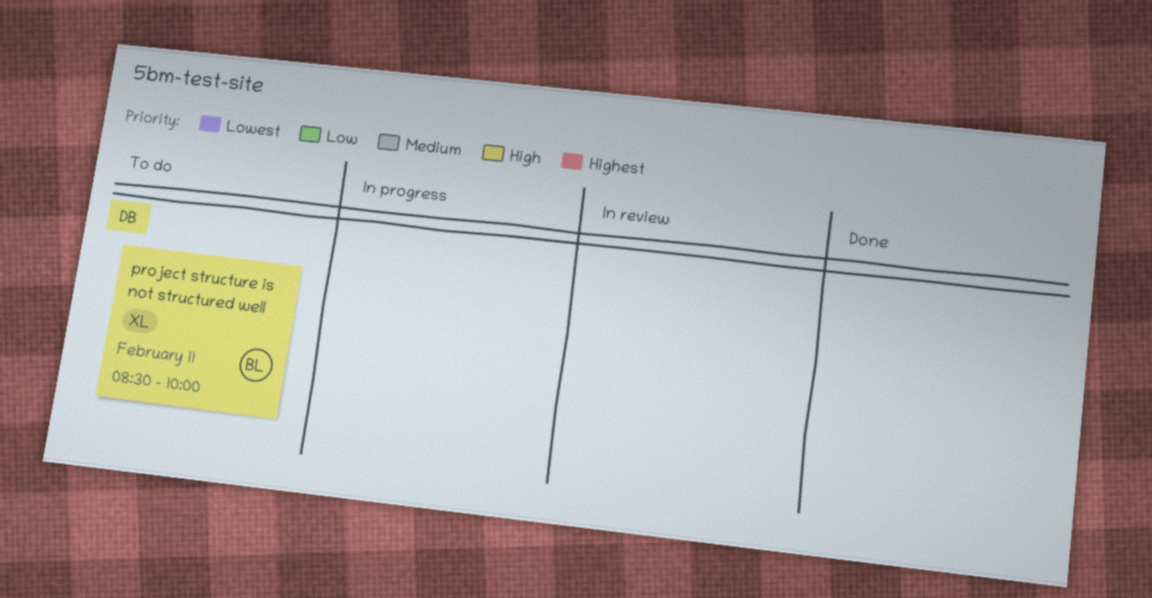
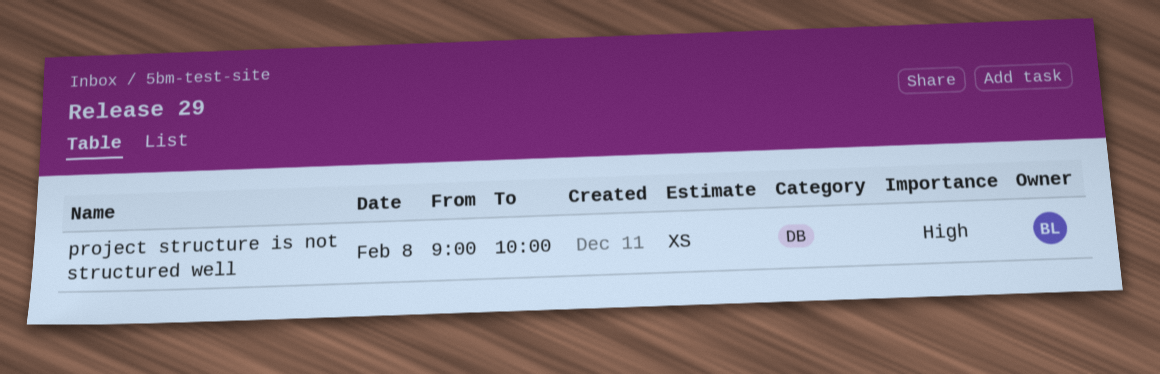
project structure is not structured well, estimate: XL -> XS
project structure is not structured well, day: Feb 11 -> Feb 8
project structure is not structured well, begins: 08:30 -> 09:00

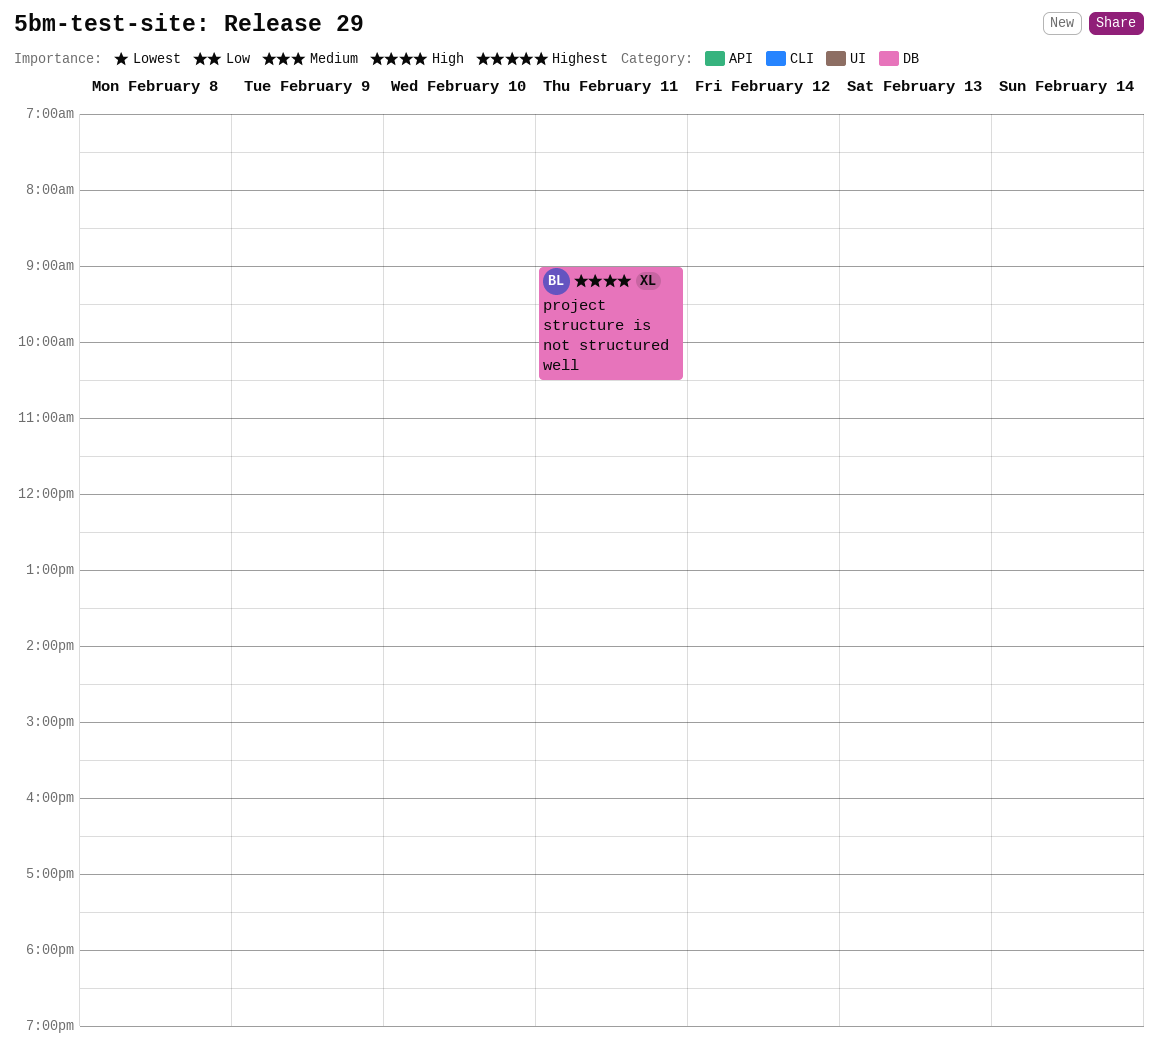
project structure is not structured well, estimate: XS -> XL
project structure is not structured well, day: Feb 8 -> Feb 11
project structure is not structured well, ends: 10:00 -> 10:30

